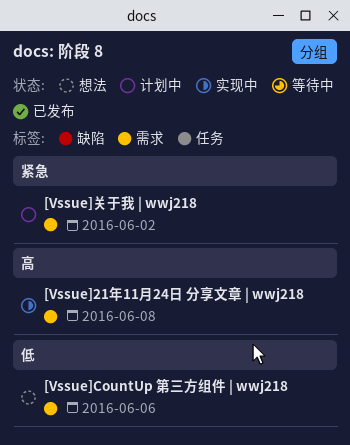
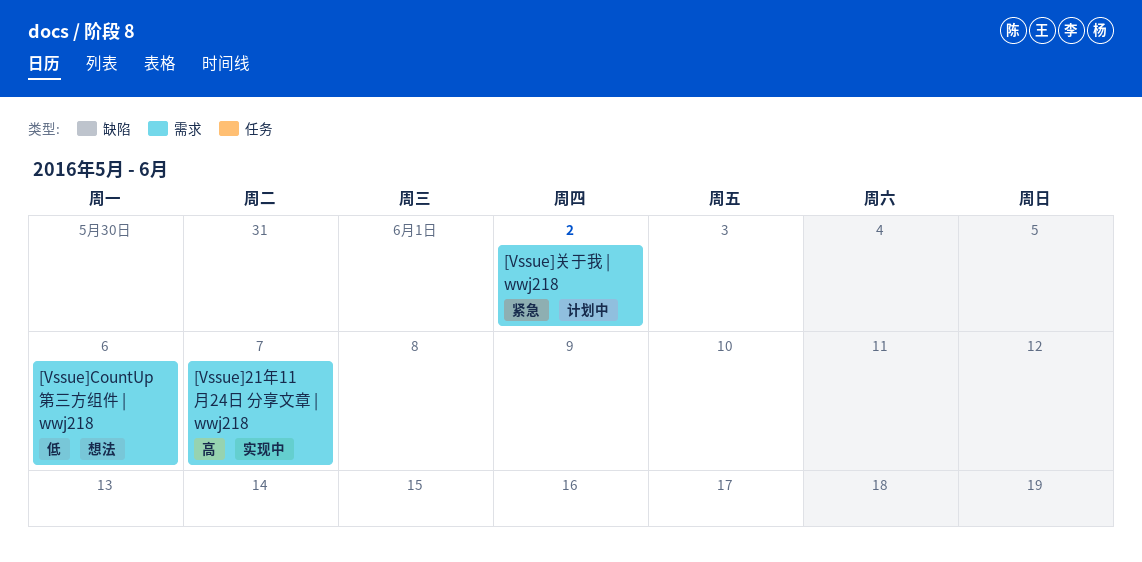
[Vssue]21年11月24日 分享文章 | wwj218, due: Jun 8 -> Jun 7

